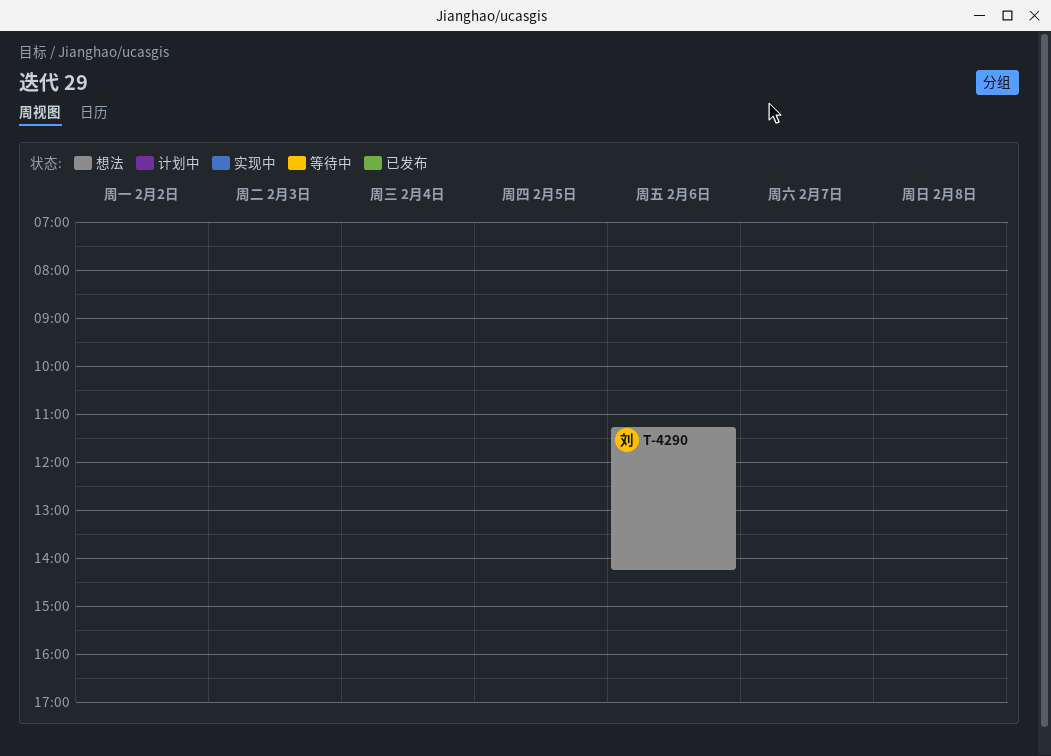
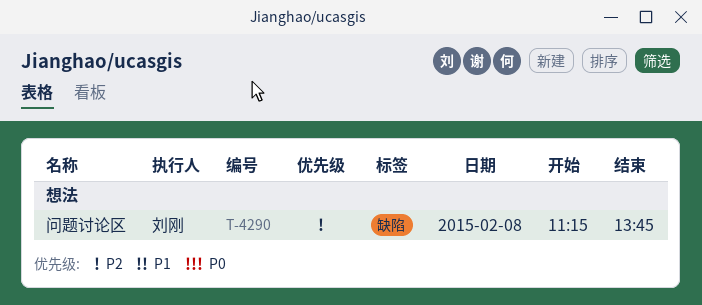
T-4290, day: Feb 6 -> Feb 8
T-4290, ends: 14:15 -> 13:45

